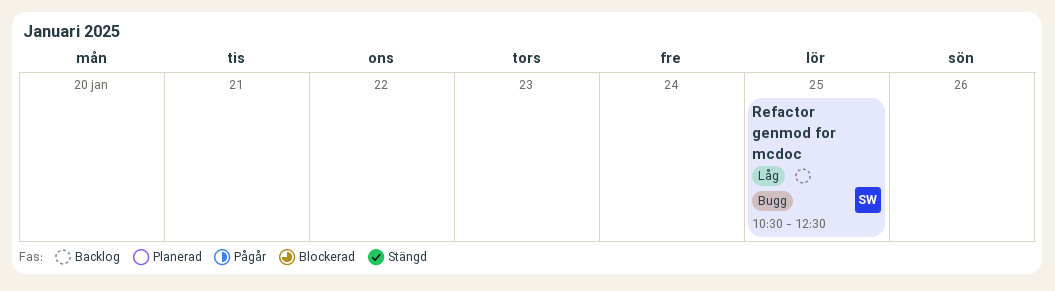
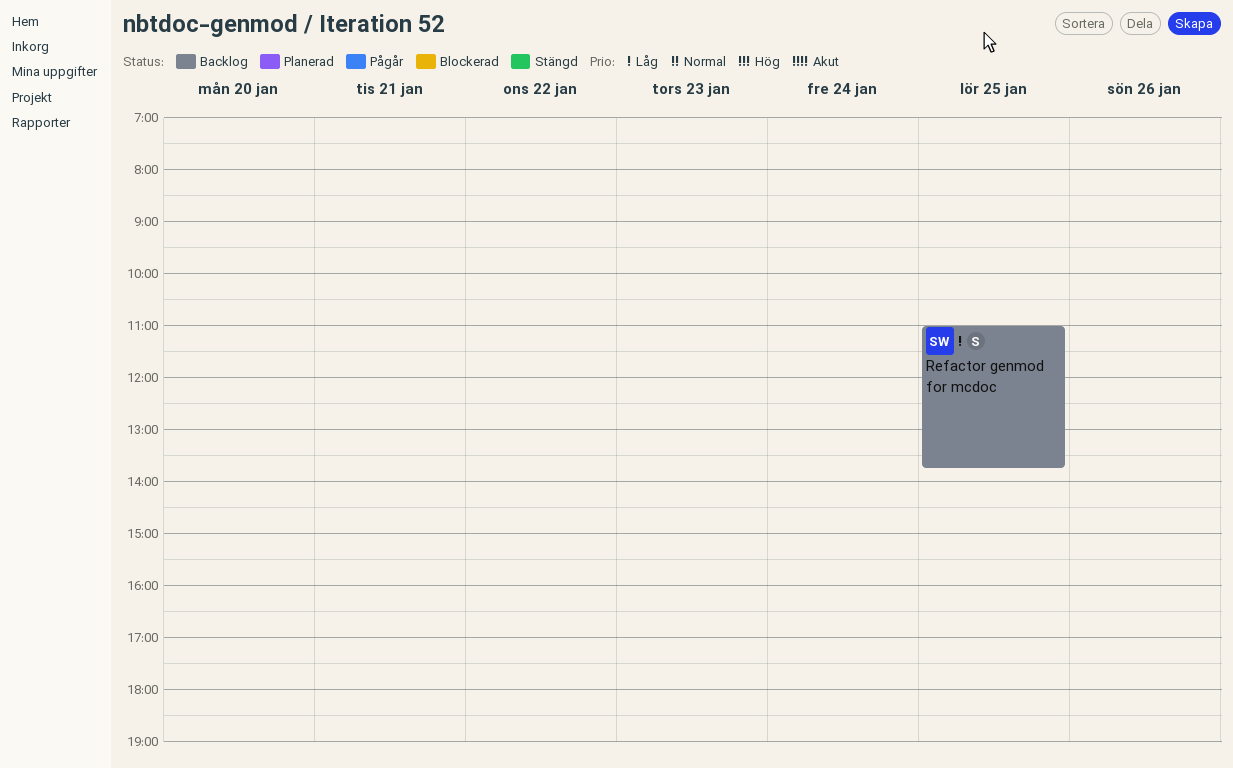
Refactor genmod for mcdoc, begins: 10:30 -> 11:00
Refactor genmod for mcdoc, ends: 12:30 -> 13:45

